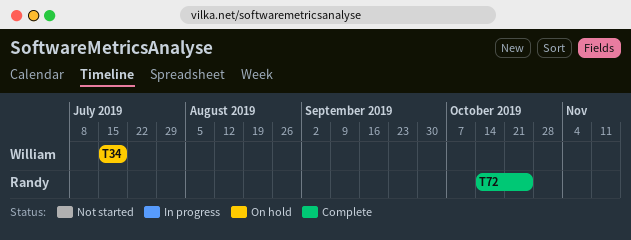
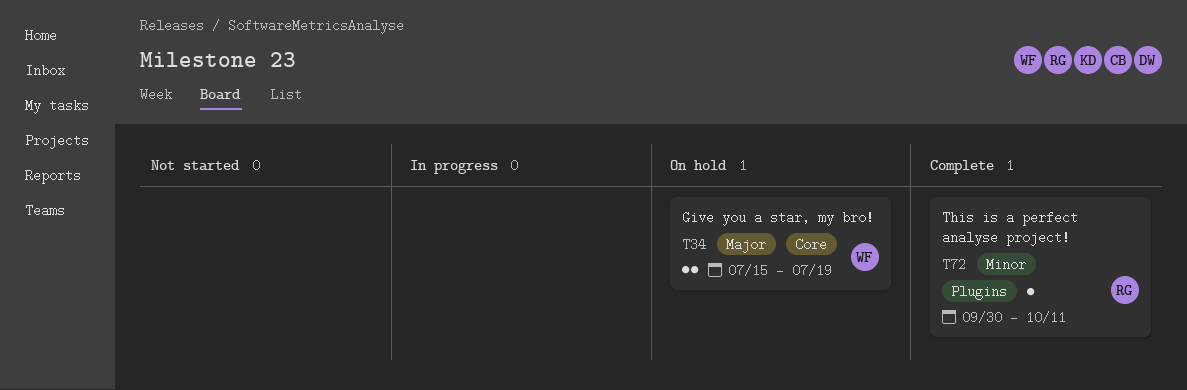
T72, start: Oct 14 -> Sep 30
T72, due: Oct 25 -> Oct 11

